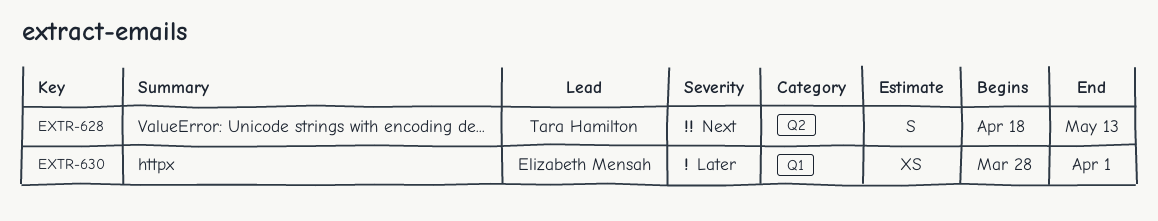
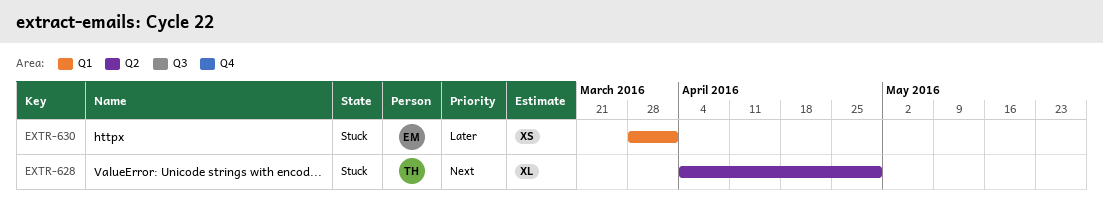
EXTR-628, estimate: S -> XL
EXTR-628, start: Apr 18 -> Apr 4
EXTR-628, due: May 13 -> Apr 29

